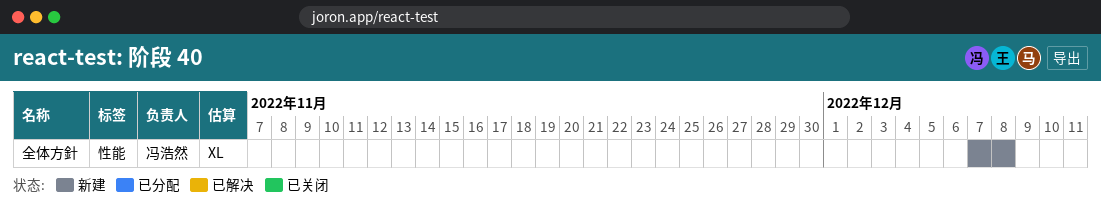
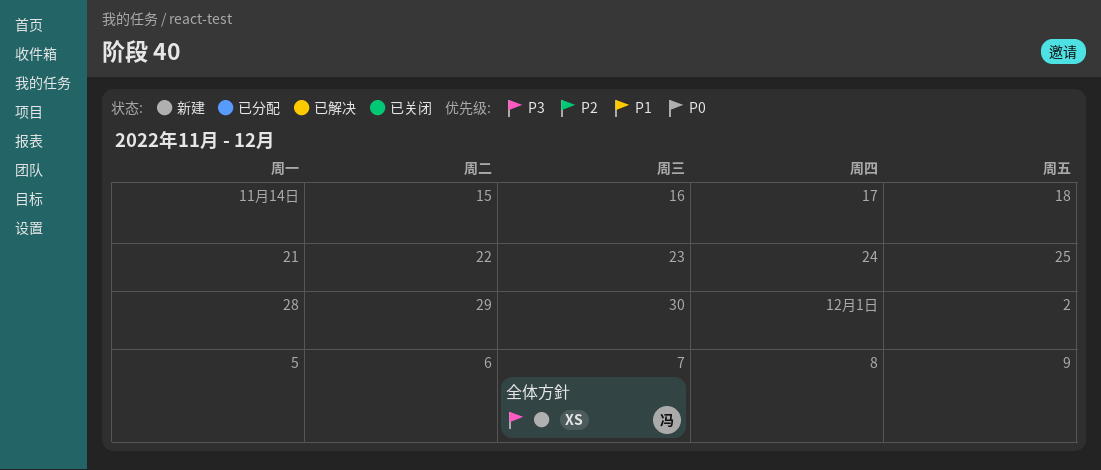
全体方針, estimate: XL -> XS
全体方針, due: Dec 8 -> Dec 7

